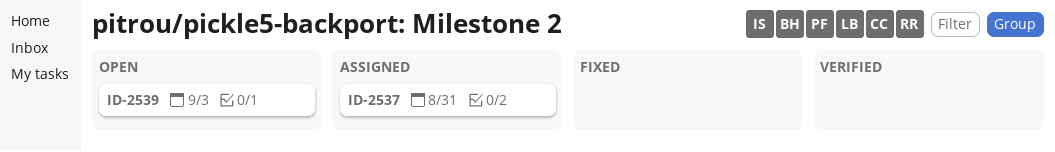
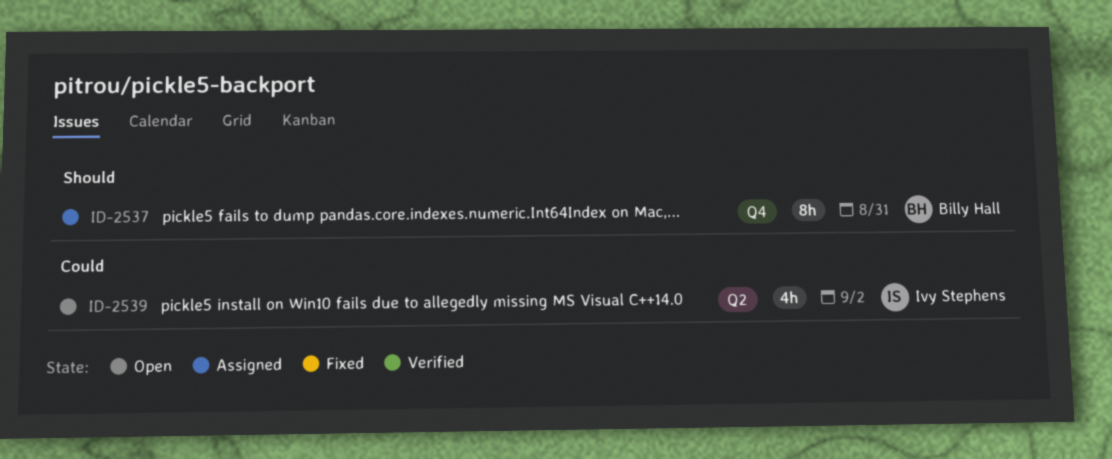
ID-2539, due: Sep 3 -> Sep 2

